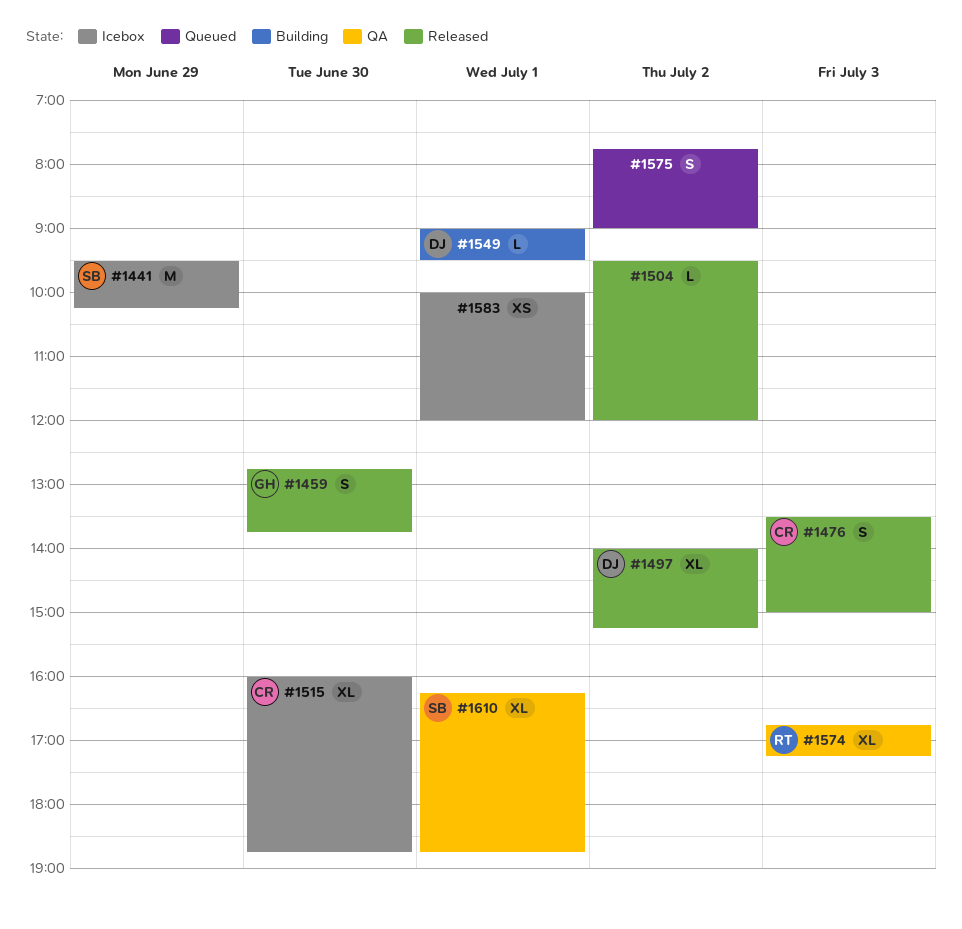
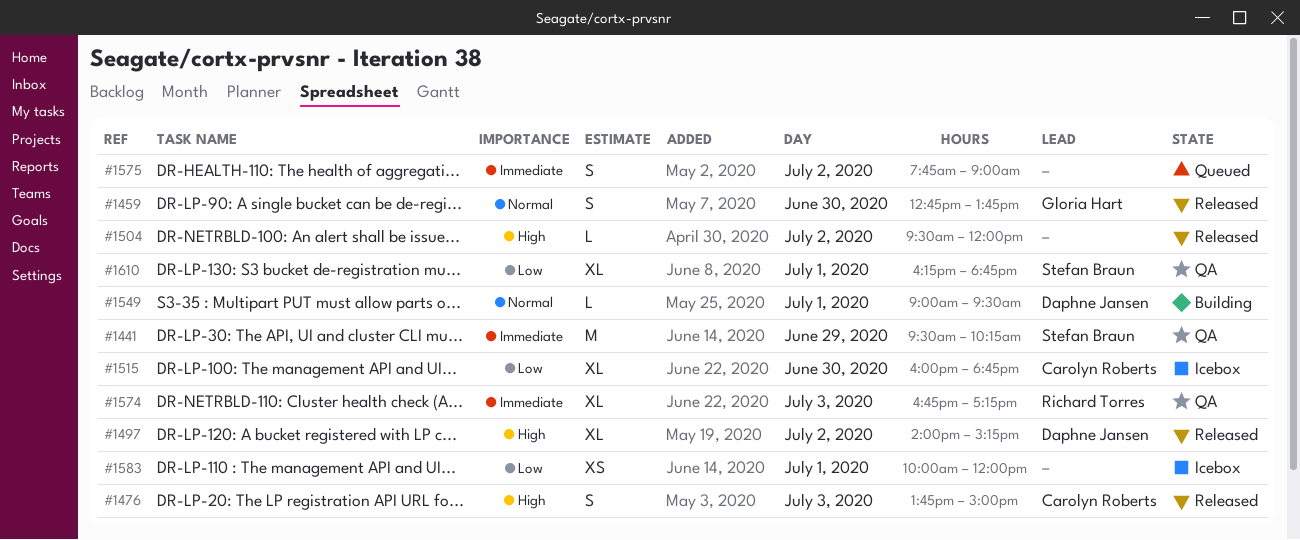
#1441, status: Icebox -> QA
#1476, begins: 13:30 -> 13:45

